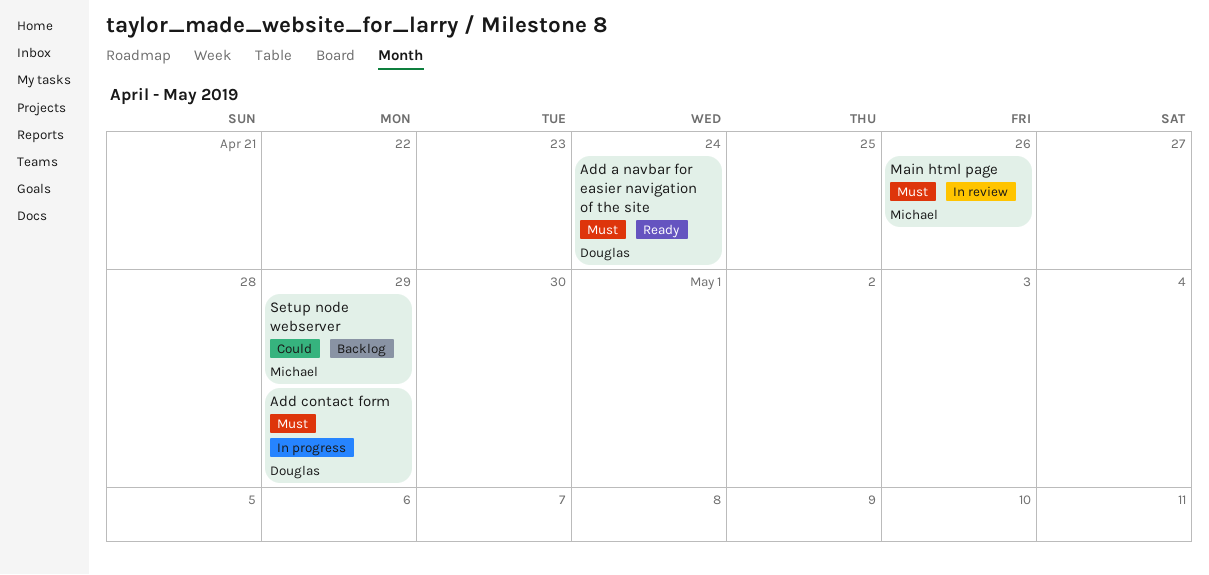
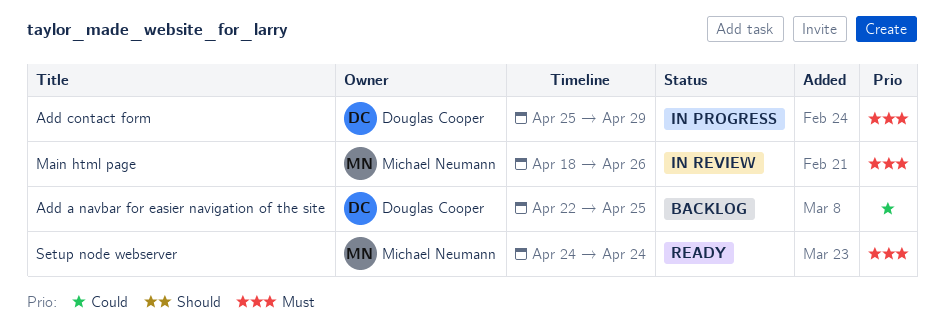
Add a navbar for easier navigation of the site, status: Ready -> Backlog
Add a navbar for easier navigation of the site, priority: Must -> Could
Add a navbar for easier navigation of the site, due: Apr 24 -> Apr 25
Setup node webserver, status: Backlog -> Ready
Setup node webserver, priority: Could -> Must
Setup node webserver, due: Apr 29 -> Apr 24

